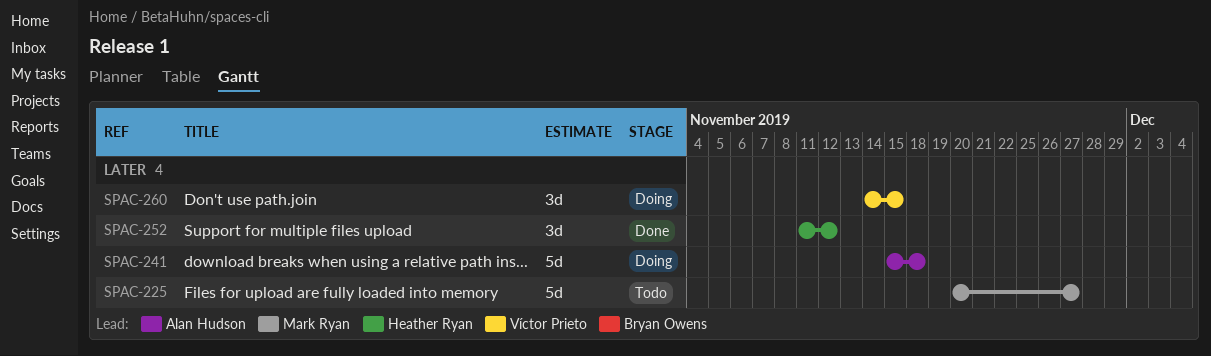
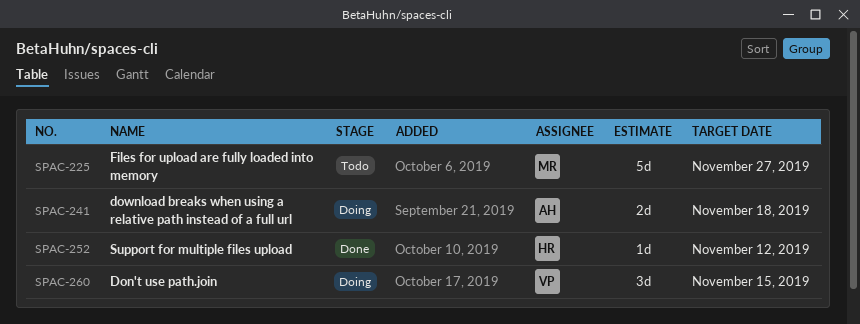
SPAC-241, estimate: 5d -> 2d
SPAC-252, estimate: 3d -> 1d

